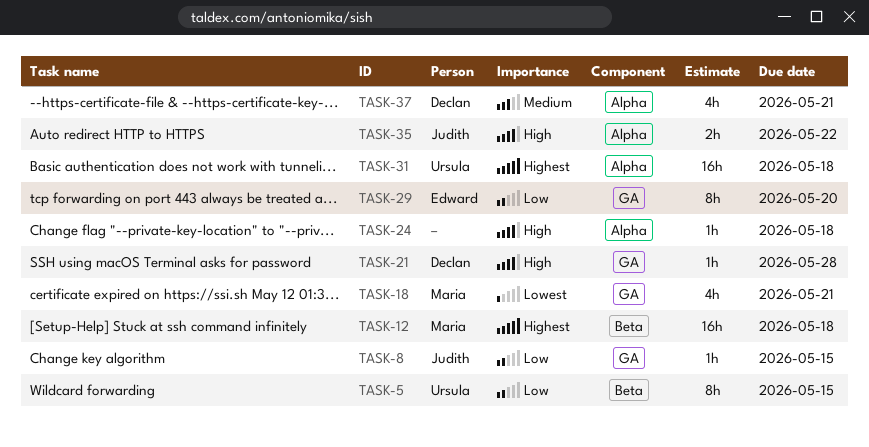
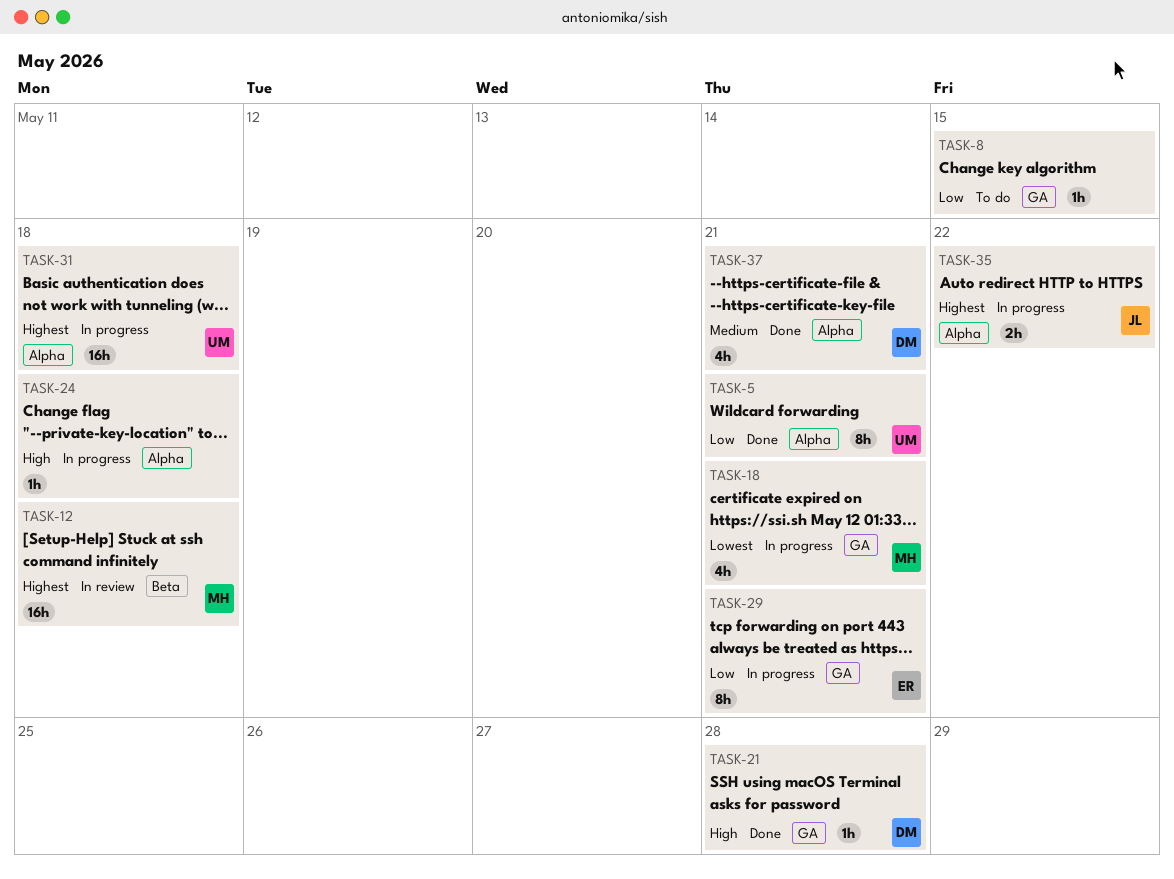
TASK-5, label: Beta -> Alpha
TASK-5, due: May 15 -> May 21
TASK-8, owner: Judith -> none
TASK-29, due: May 20 -> May 21
TASK-35, priority: High -> Highest

